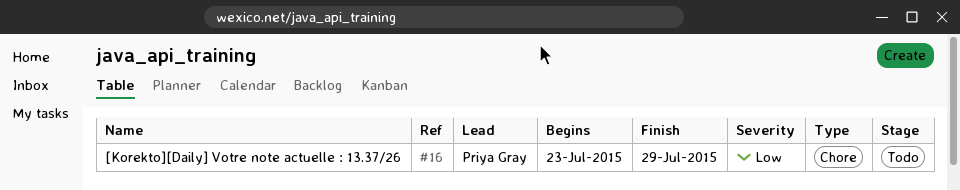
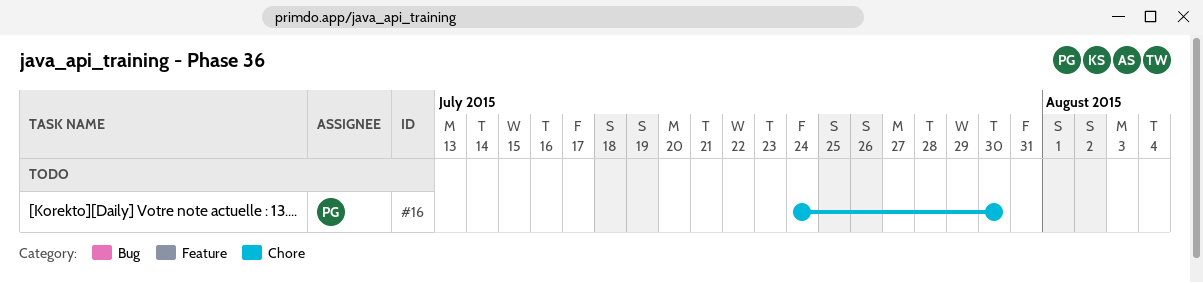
#16, start: Jul 23 -> Jul 24
#16, due: Jul 29 -> Jul 30

